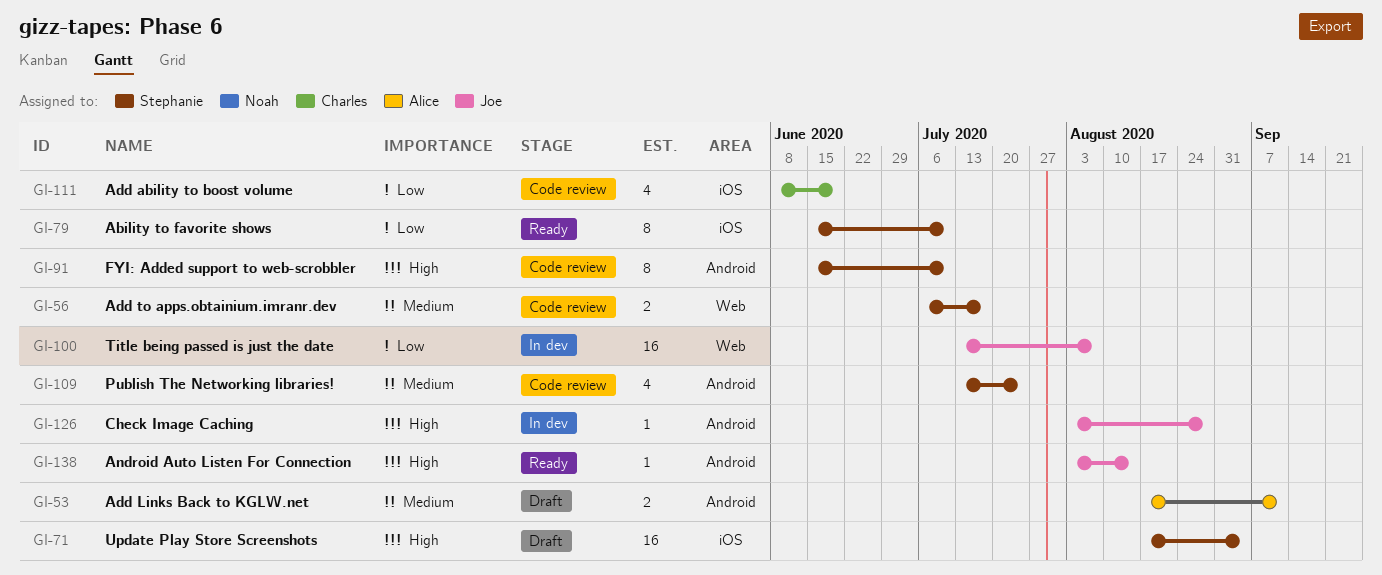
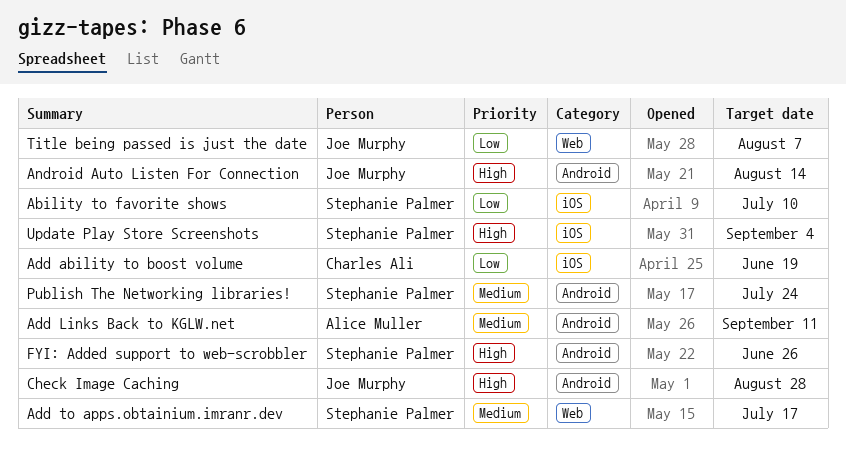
FYI: Added support to web-scrobbler, due: Jul 10 -> Jun 26

